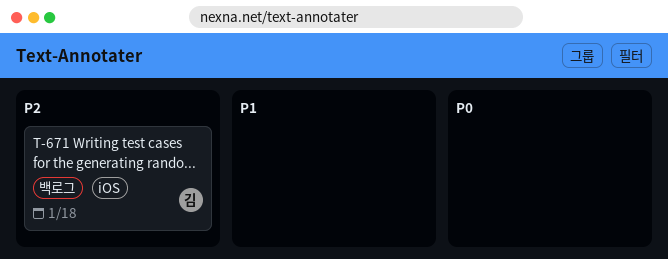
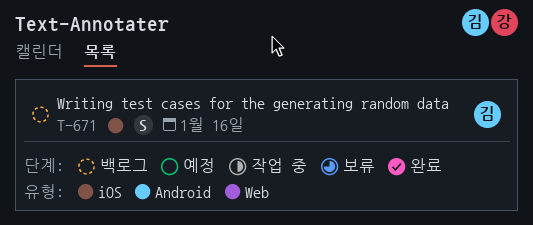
T-671, due: Jan 18 -> Jan 16

